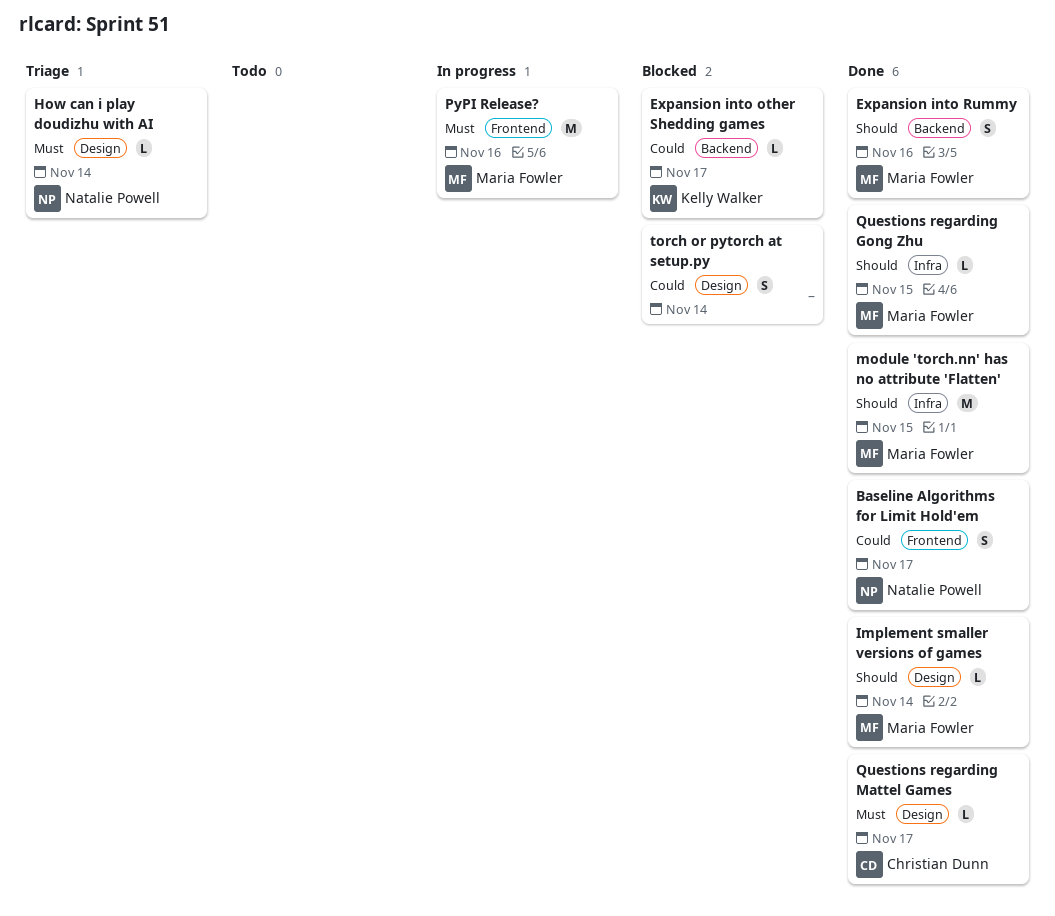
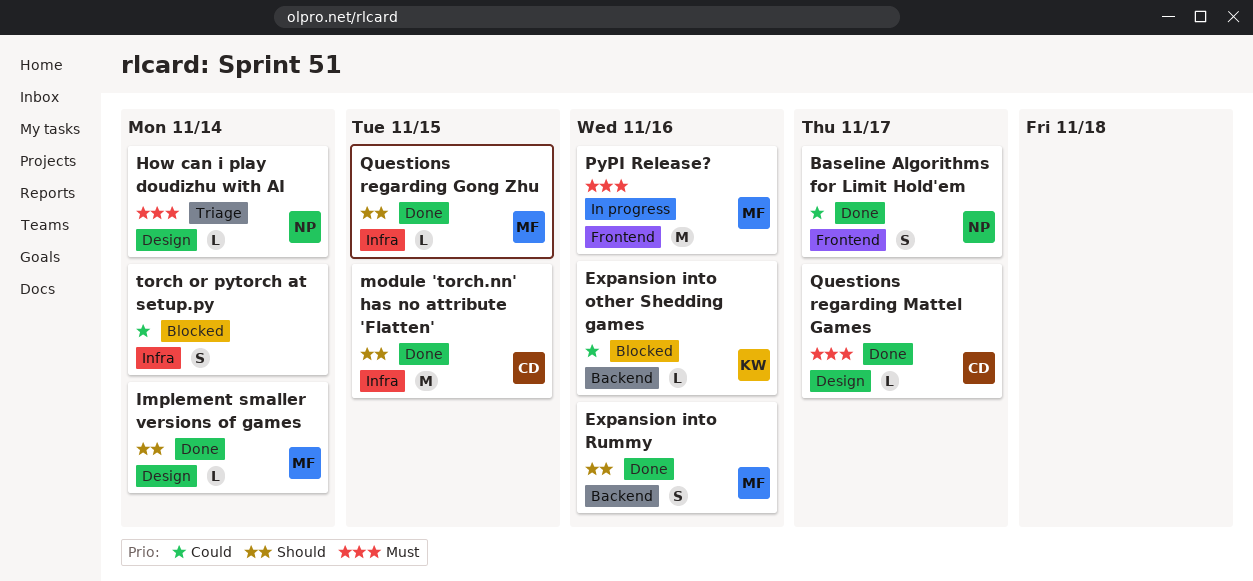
Expansion into other Shedding games, due: Nov 17 -> Nov 16
module 'torch.nn' has no attribute 'Flatten', owner: Maria Fowler -> Christian Dunn
torch or pytorch at setup.py, label: Design -> Infra

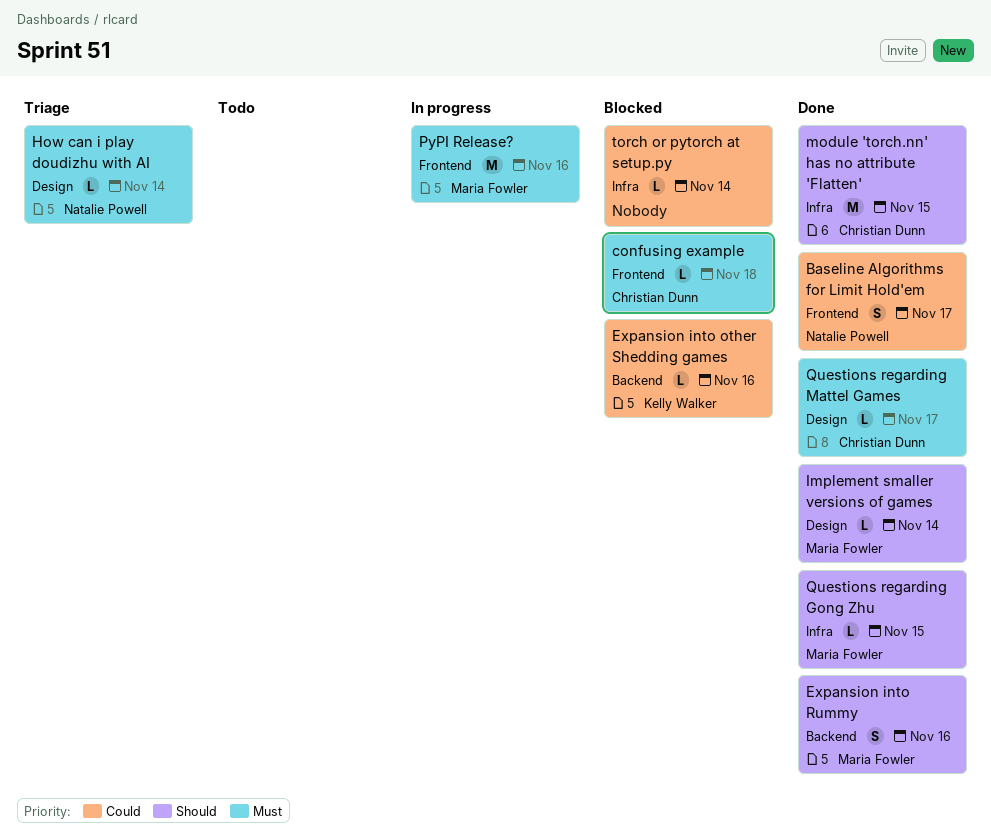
confusing example: none -> present
torch or pytorch at setup.py, estimate: S -> L

